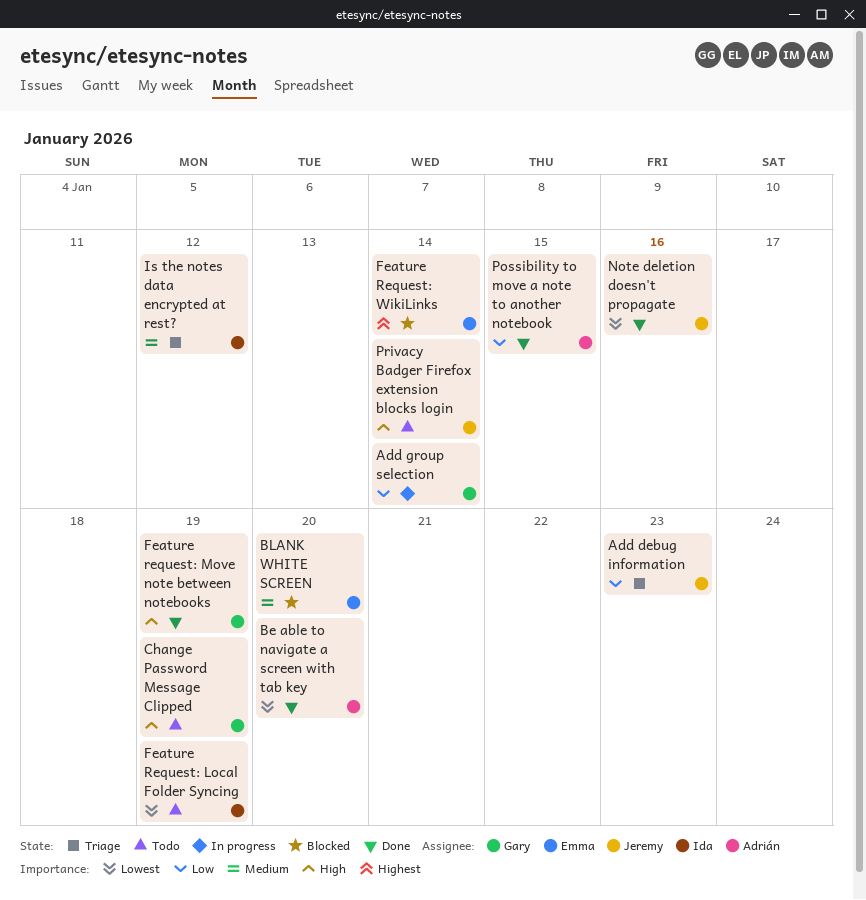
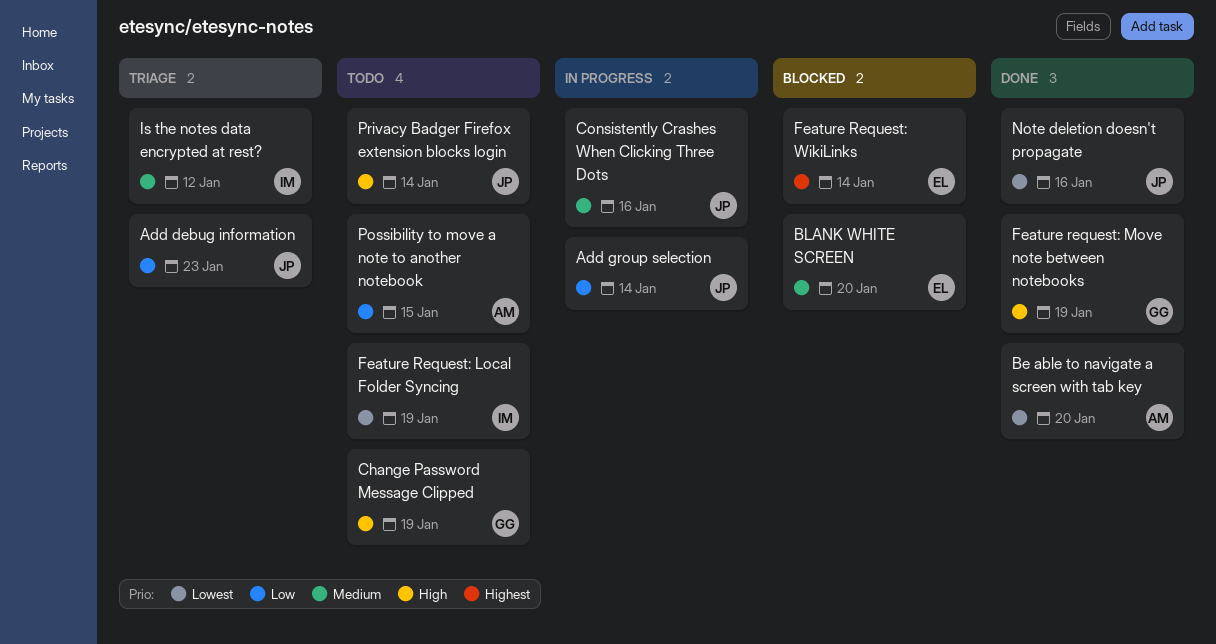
Add group selection, owner: Gary -> Jeremy
Consistently Crashes When Clicking Three Dots: none -> present
Possibility to move a note to another notebook, status: Done -> Todo

